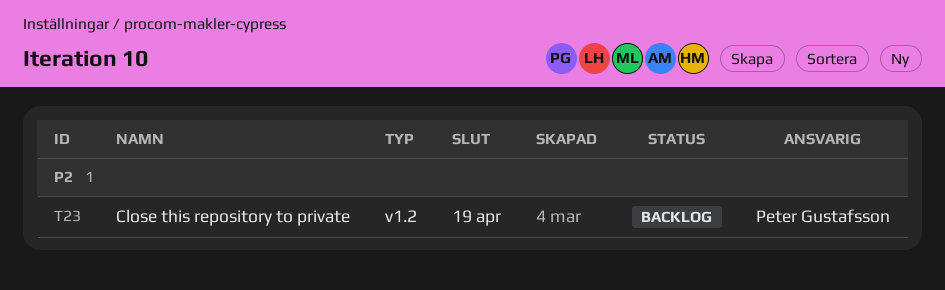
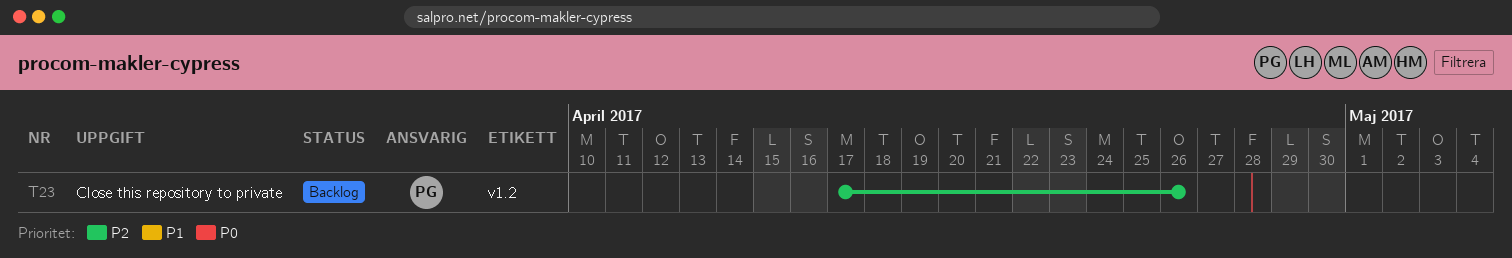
T23, due: Apr 19 -> Apr 26

